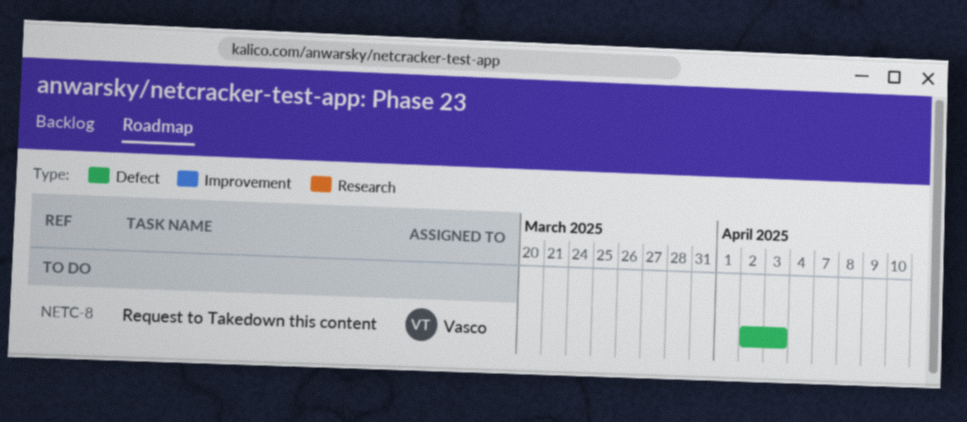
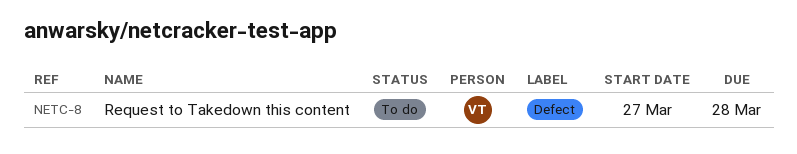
NETC-8, start: Apr 2 -> Mar 27
NETC-8, due: Apr 3 -> Mar 28

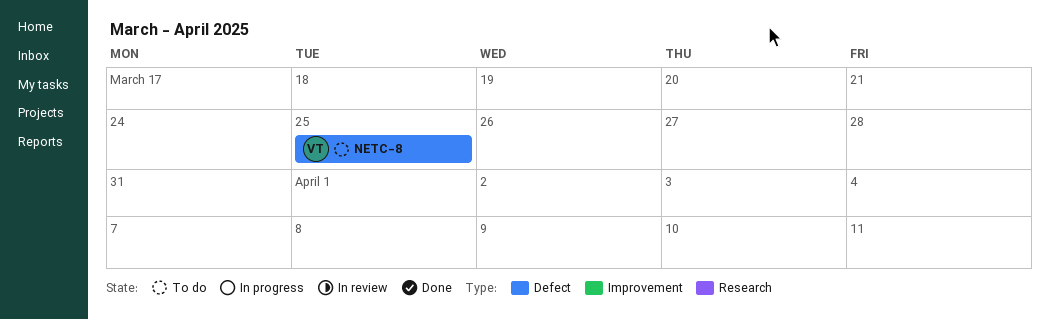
NETC-8, start: Mar 27 -> Mar 25
NETC-8, due: Mar 28 -> Mar 25

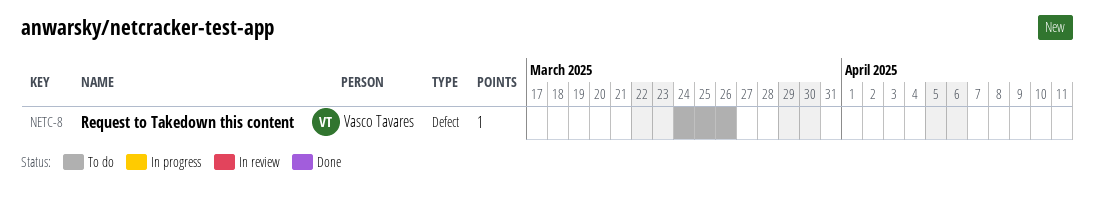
NETC-8, start: Mar 25 -> Mar 24
NETC-8, due: Mar 25 -> Mar 26

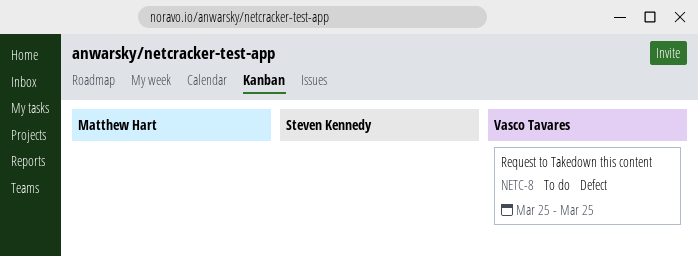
NETC-8, start: Mar 24 -> Mar 25
NETC-8, due: Mar 26 -> Mar 25

